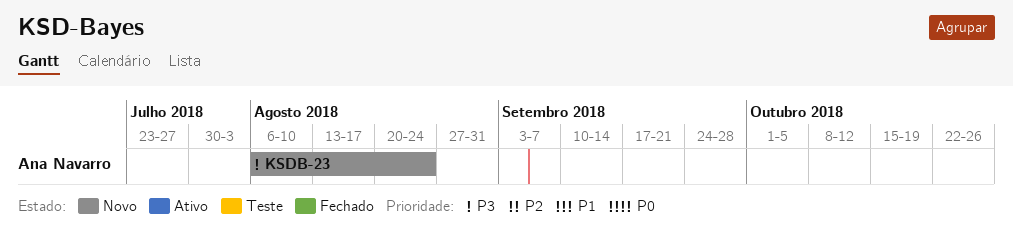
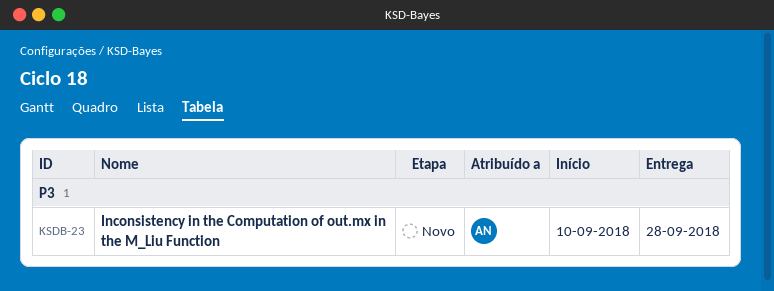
KSDB-23, start: Aug 6 -> Sep 10
KSDB-23, due: Aug 24 -> Sep 28

